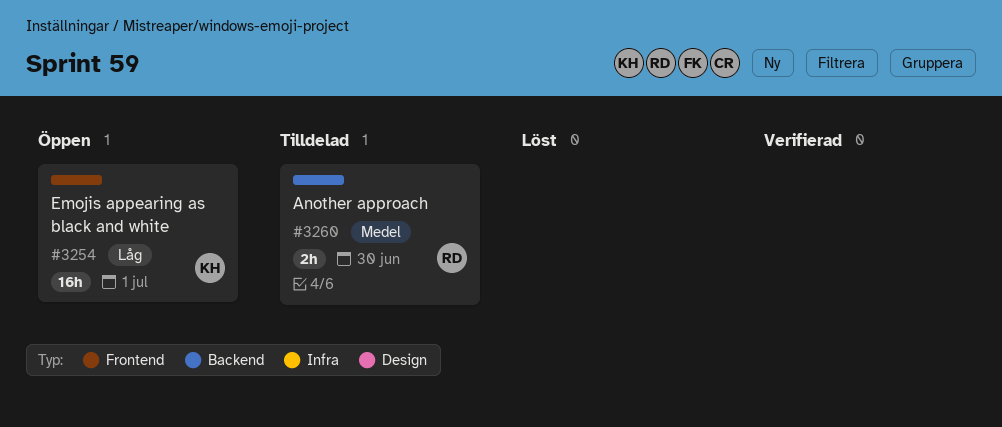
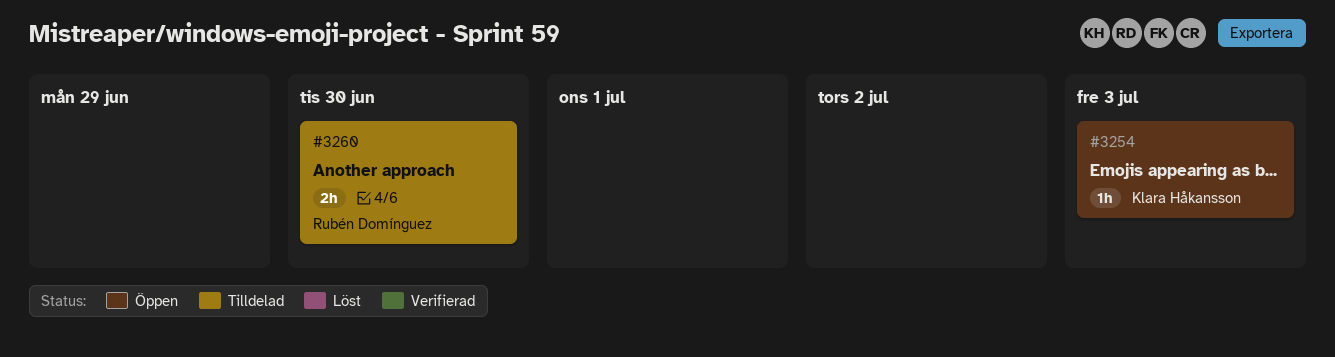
#3254, estimate: 16h -> 1h
#3254, due: Jul 1 -> Jul 3

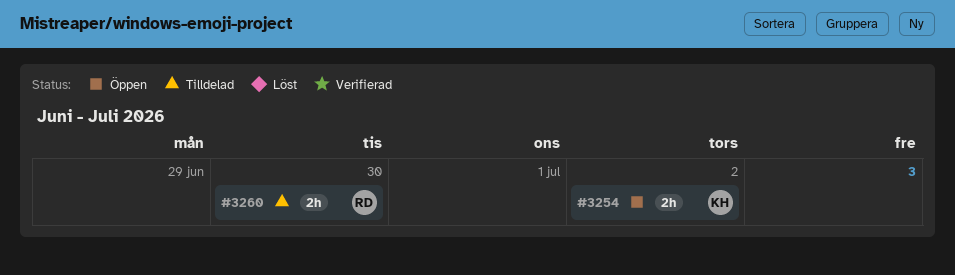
#3254, estimate: 1h -> 2h
#3254, due: Jul 3 -> Jul 2

